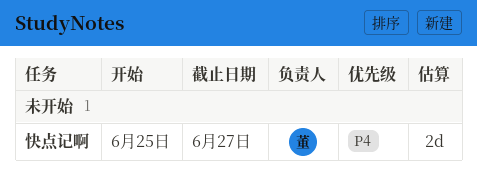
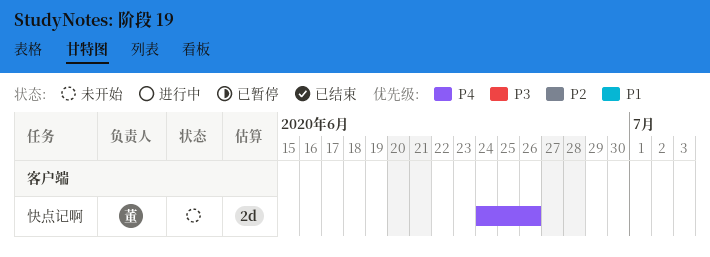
快点记啊, start: Jun 25 -> Jun 24
快点记啊, due: Jun 27 -> Jun 26

